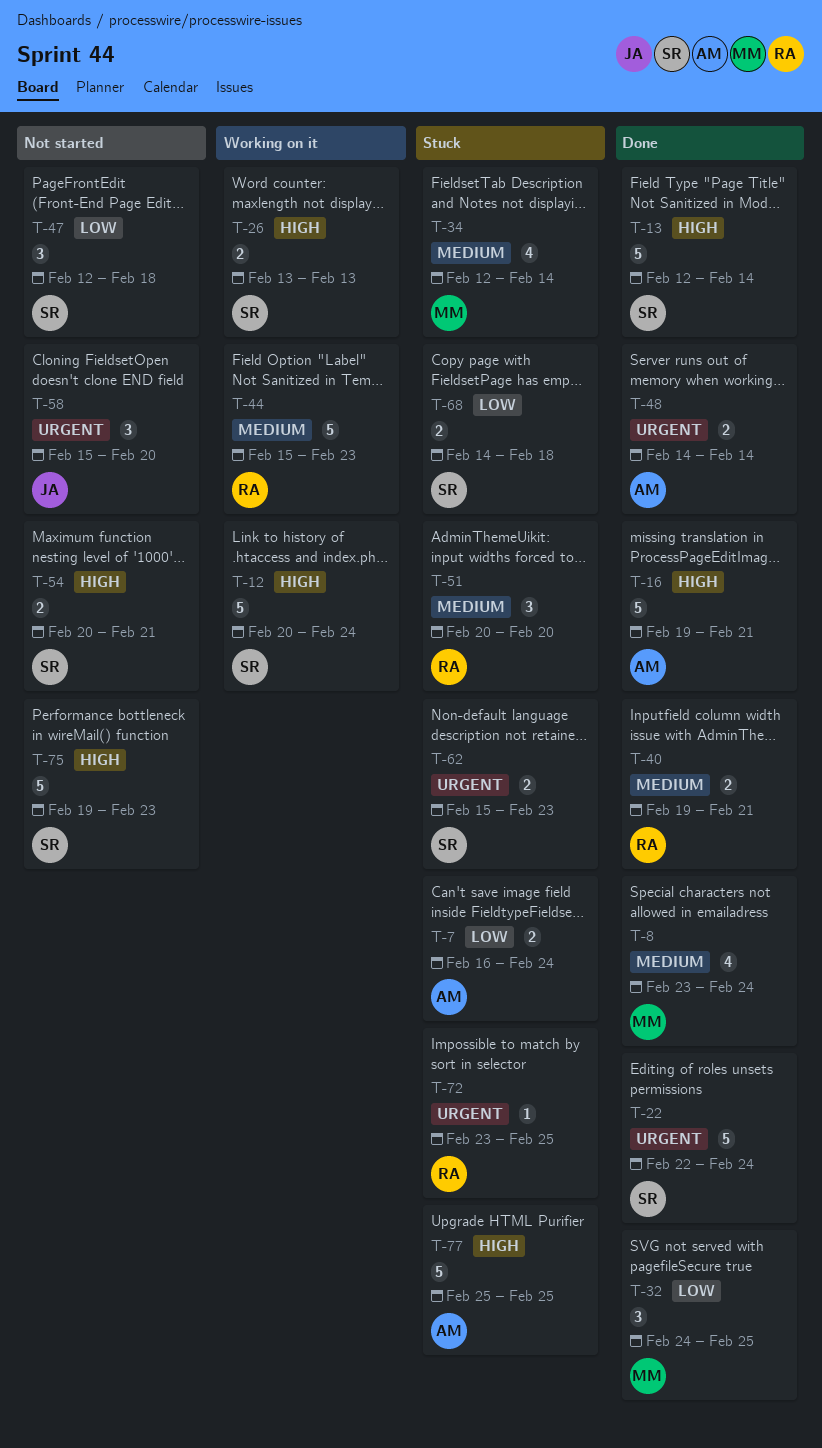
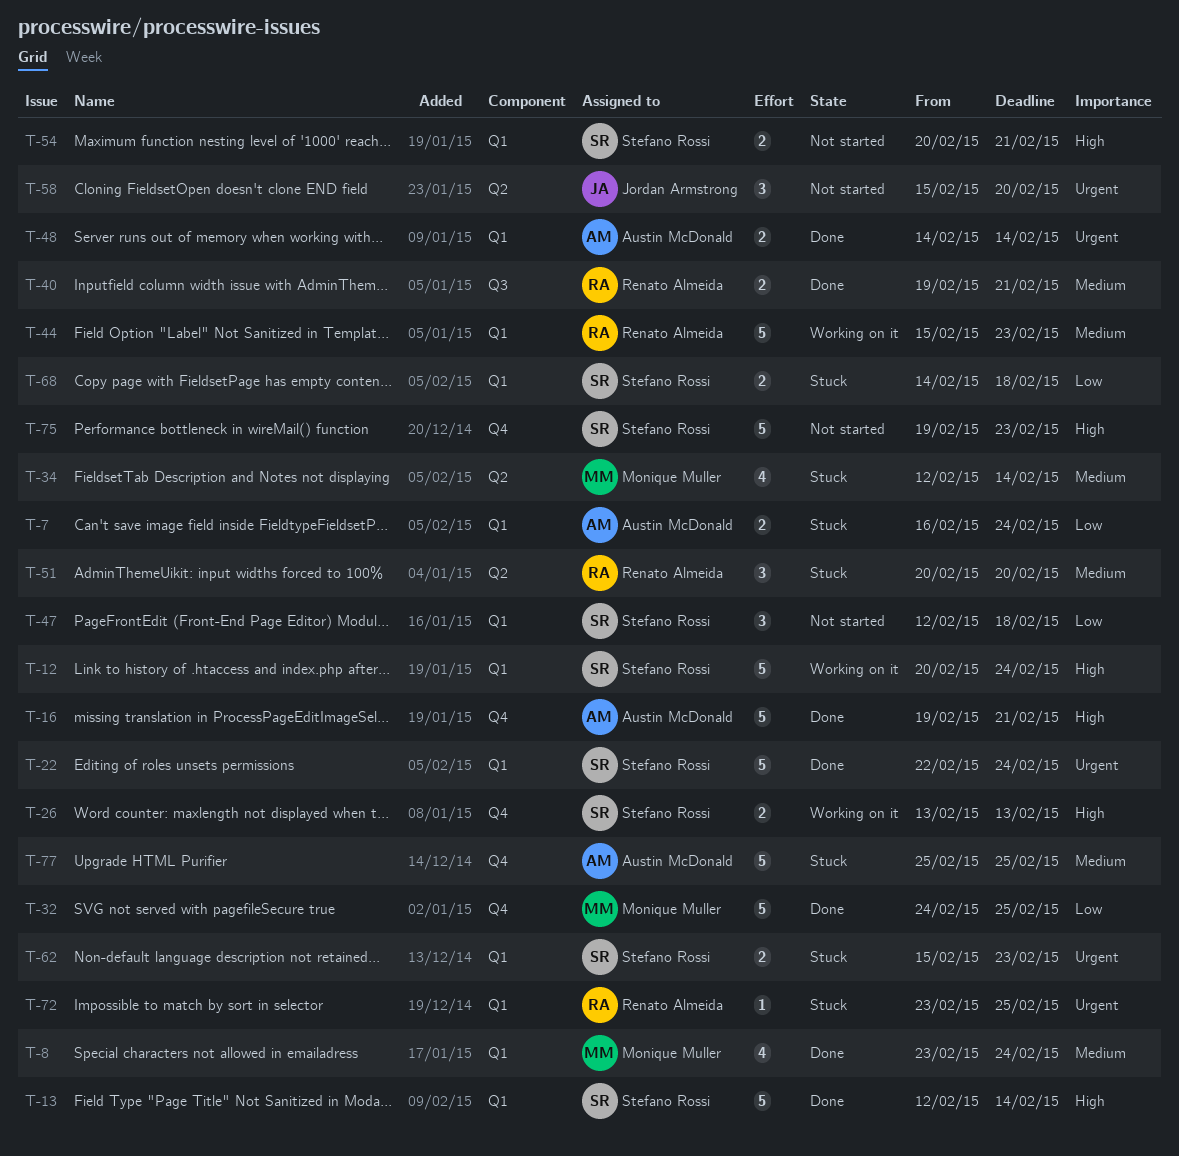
T-32, estimate: 3 -> 5
T-77, priority: High -> Medium

